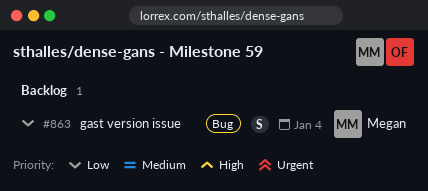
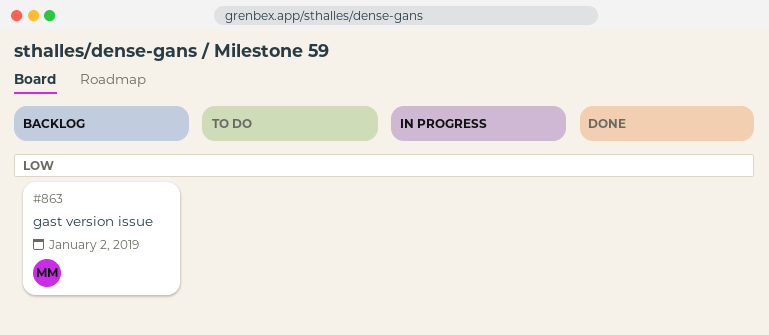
#863, due: Jan 4 -> Jan 2

